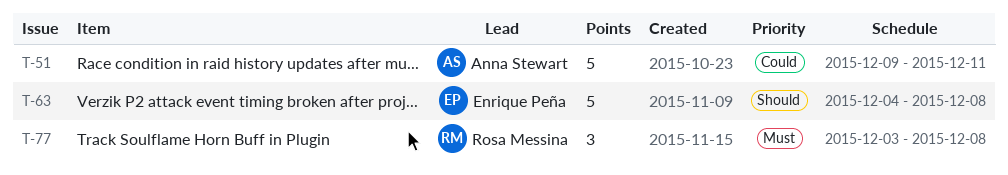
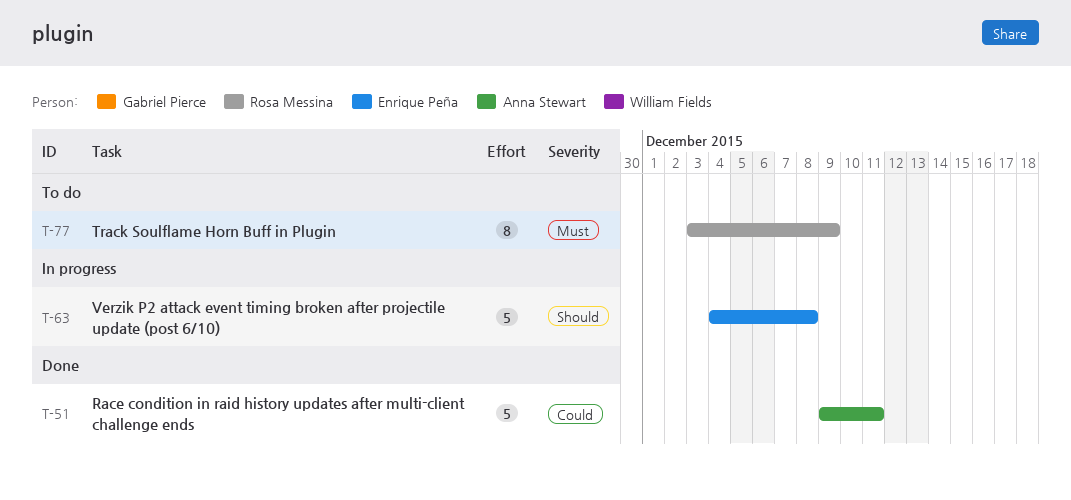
T-77, estimate: 3 -> 8
T-77, due: Dec 8 -> Dec 9

